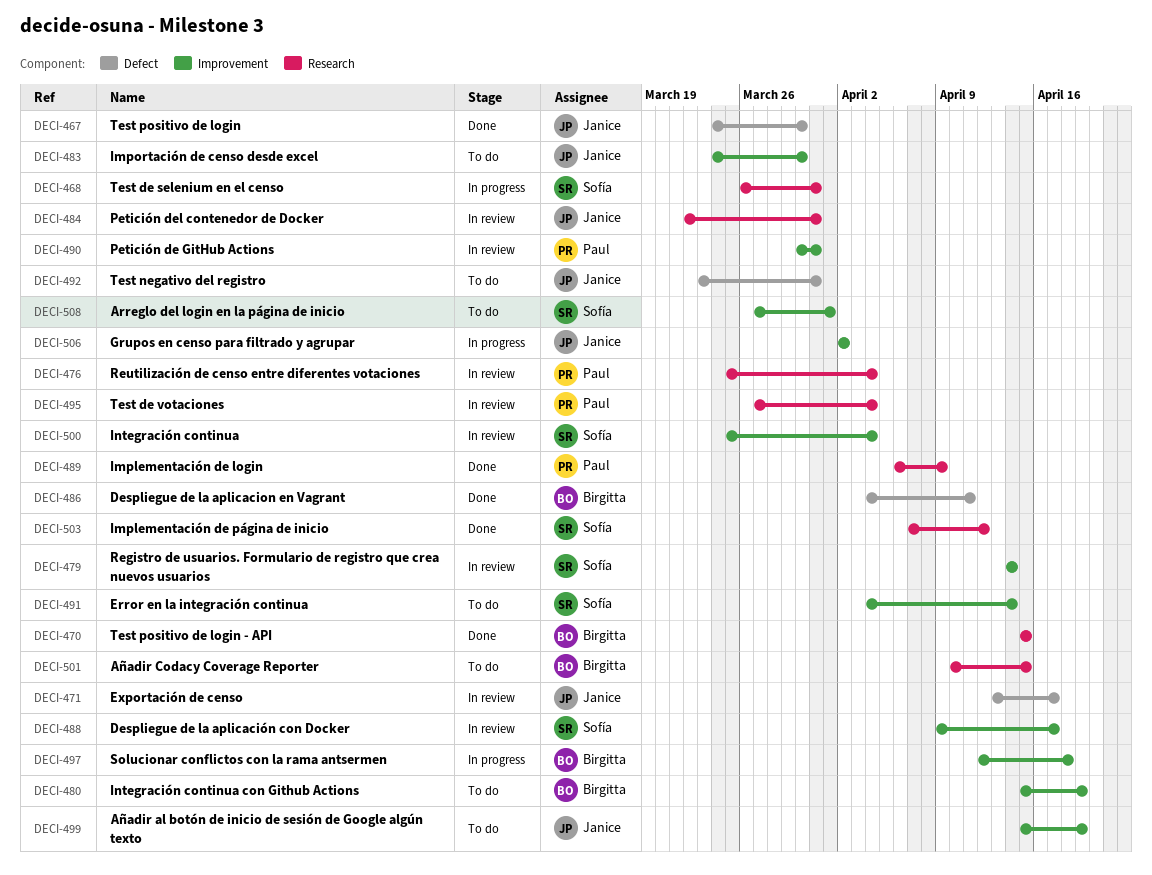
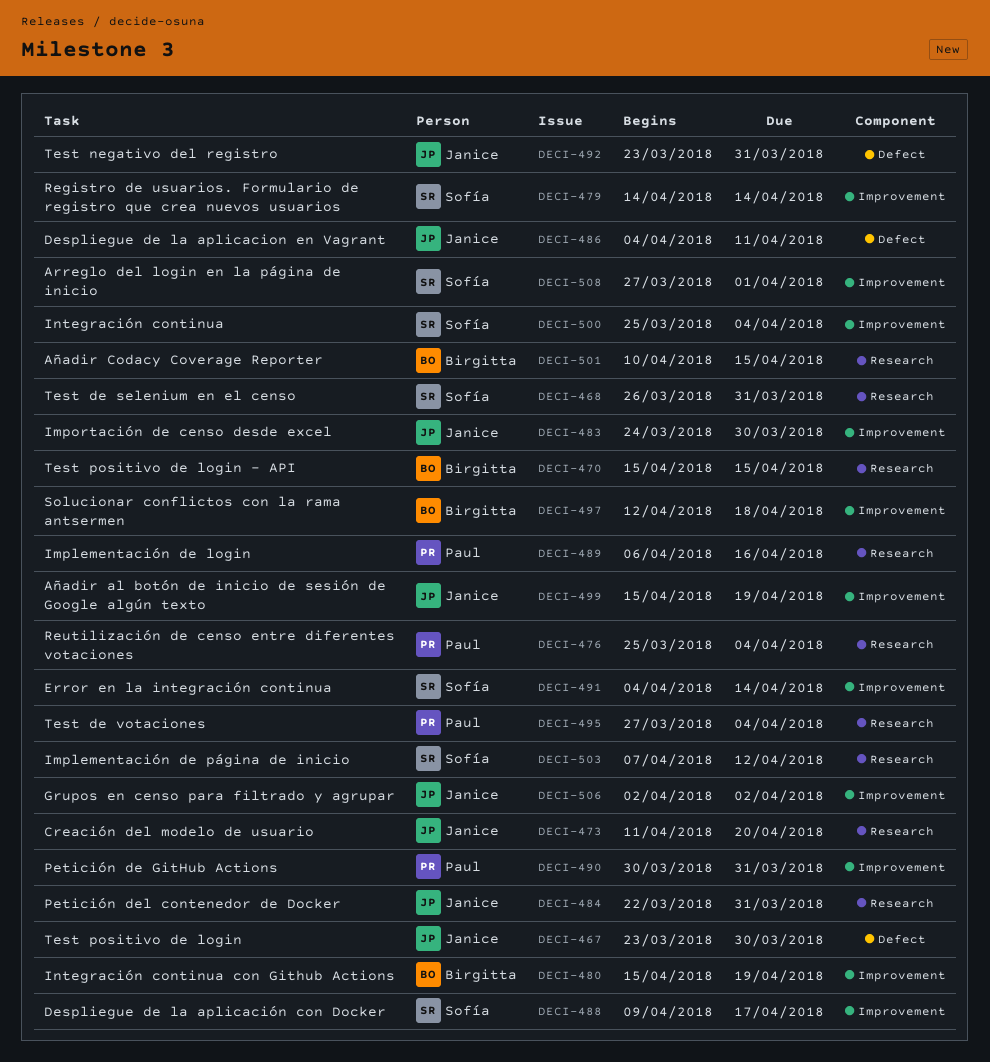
DECI-467, start: Mar 24 -> Mar 23
DECI-471: present -> none
DECI-473: none -> present
DECI-486, owner: Birgitta -> Janice
DECI-489, due: Apr 9 -> Apr 16

